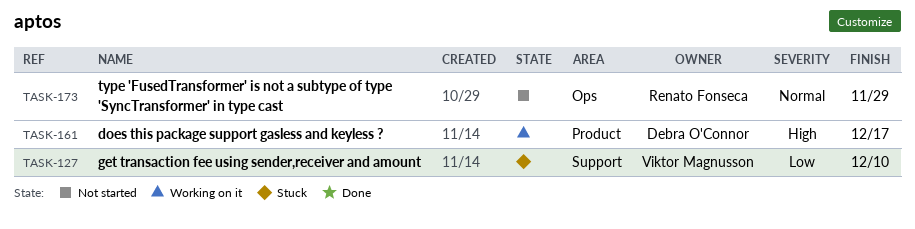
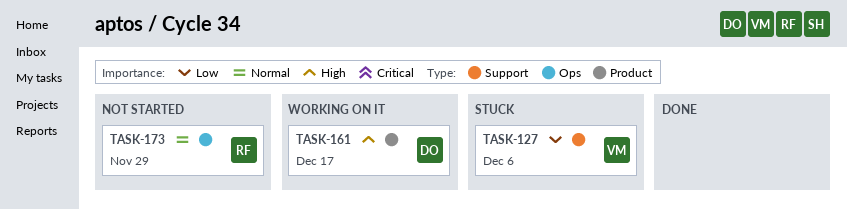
TASK-127, due: Dec 10 -> Dec 6

